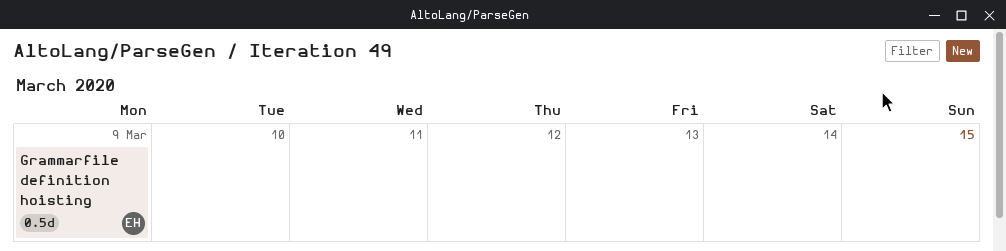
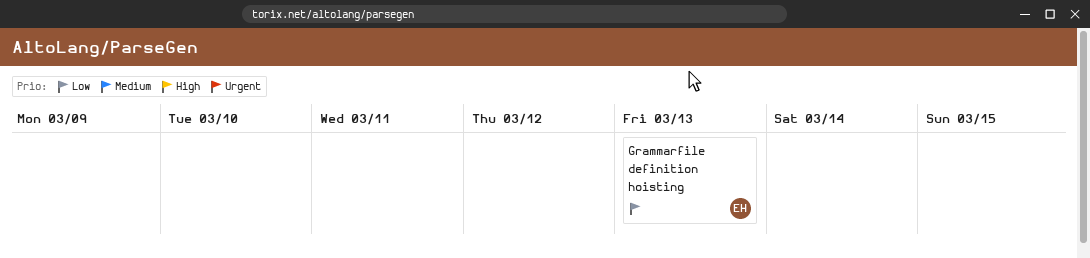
Grammarfile definition hoisting, due: Mar 9 -> Mar 13

